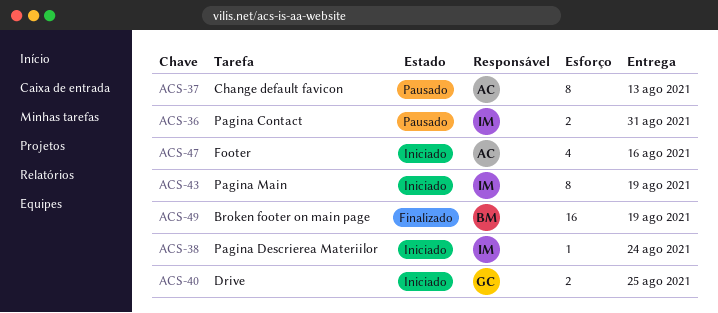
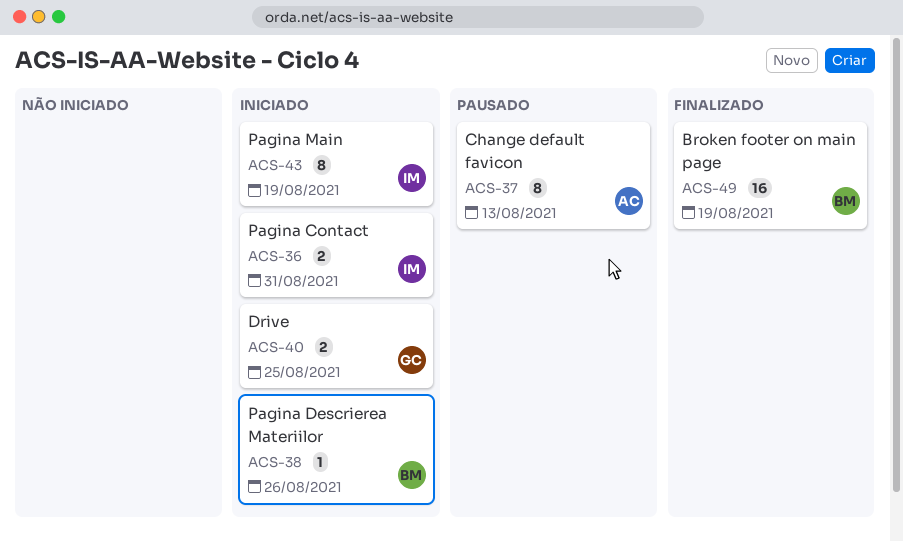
ACS-36, status: Pausado -> Iniciado
ACS-38, owner: IM -> BM
ACS-38, due: Aug 24 -> Aug 26
ACS-47: present -> none

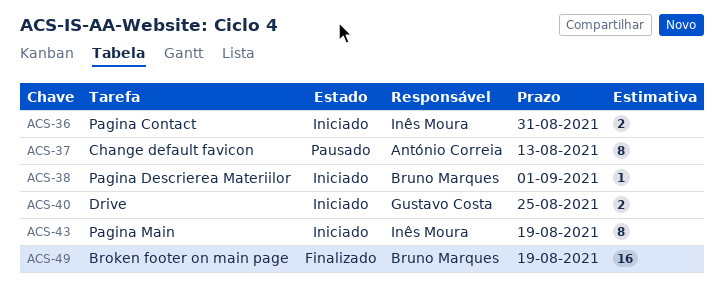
ACS-38, due: Aug 26 -> Sep 1

